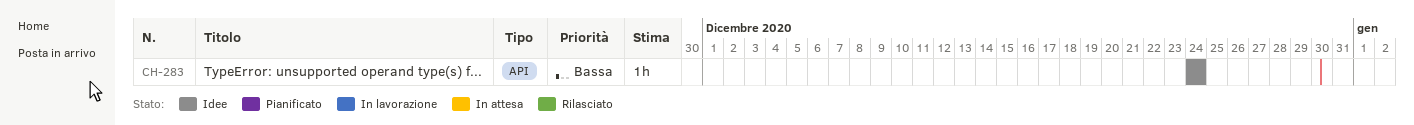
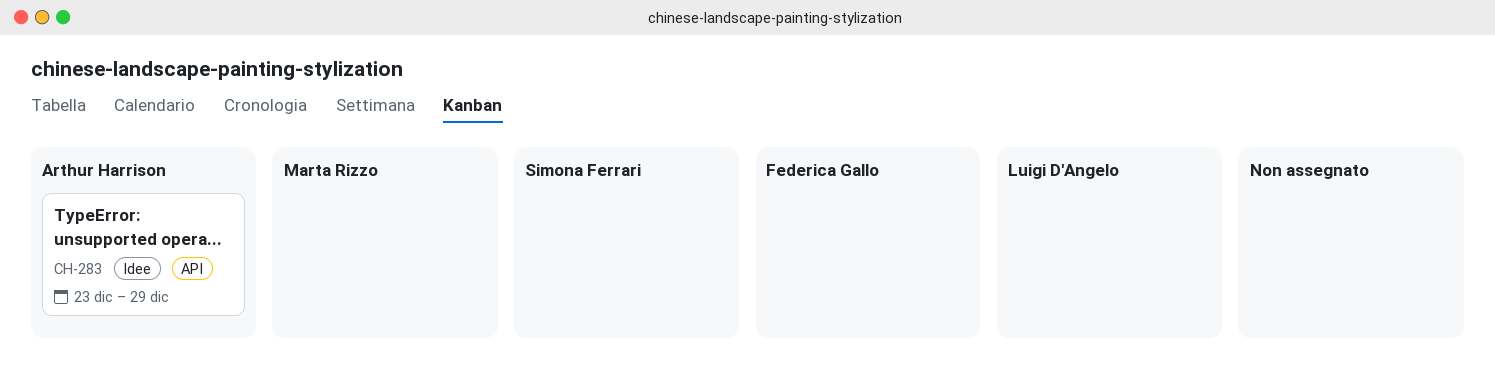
CH-283, start: Dec 24 -> Dec 23
CH-283, due: Dec 24 -> Dec 29

